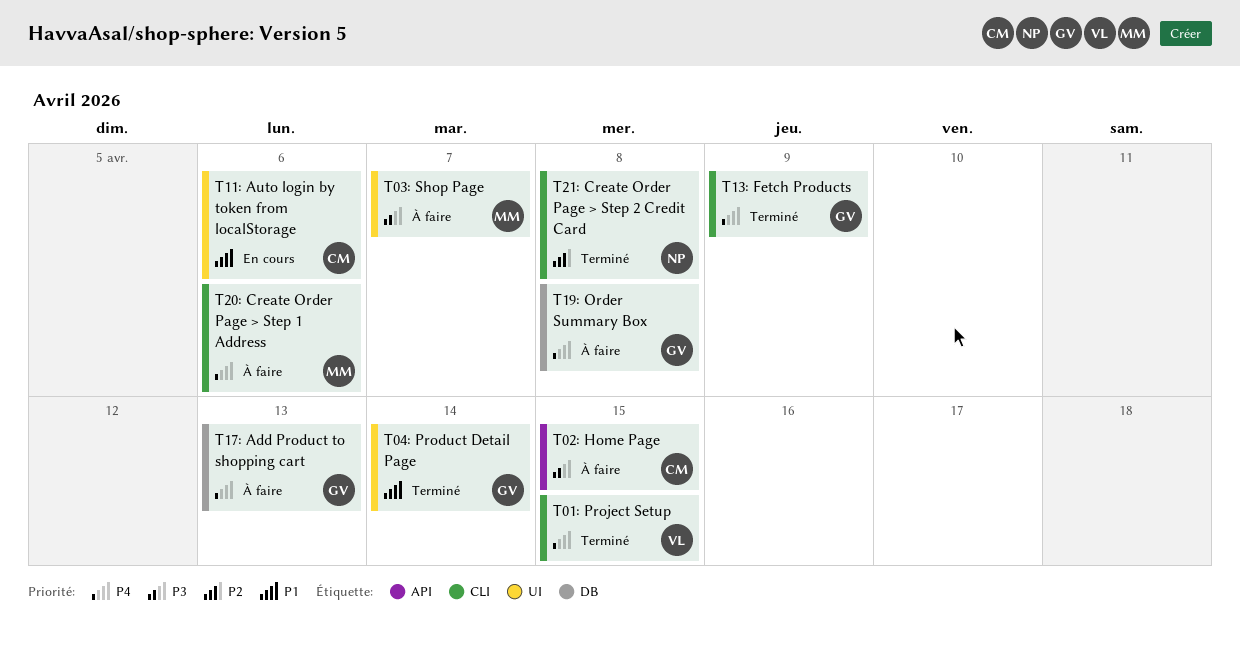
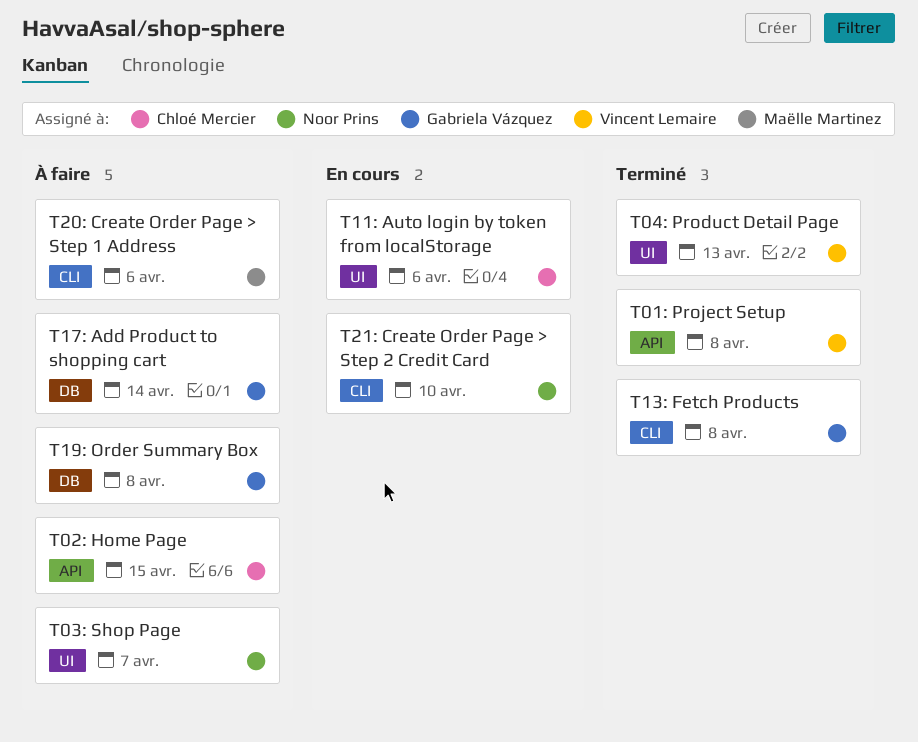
T01: Project Setup, label: CLI -> API
T01: Project Setup, due: Apr 15 -> Apr 8
T03: Shop Page, owner: Maëlle Martinez -> Noor Prins
T04: Product Detail Page, owner: Gabriela Vázquez -> Vincent Lemaire
T04: Product Detail Page, due: Apr 14 -> Apr 13
T13: Fetch Products, due: Apr 9 -> Apr 8
T17: Add Product to shopping cart, due: Apr 13 -> Apr 14
T21: Create Order Page > Step 2 Credit Card, status: Terminé -> En cours
T21: Create Order Page > Step 2 Credit Card, due: Apr 8 -> Apr 10

